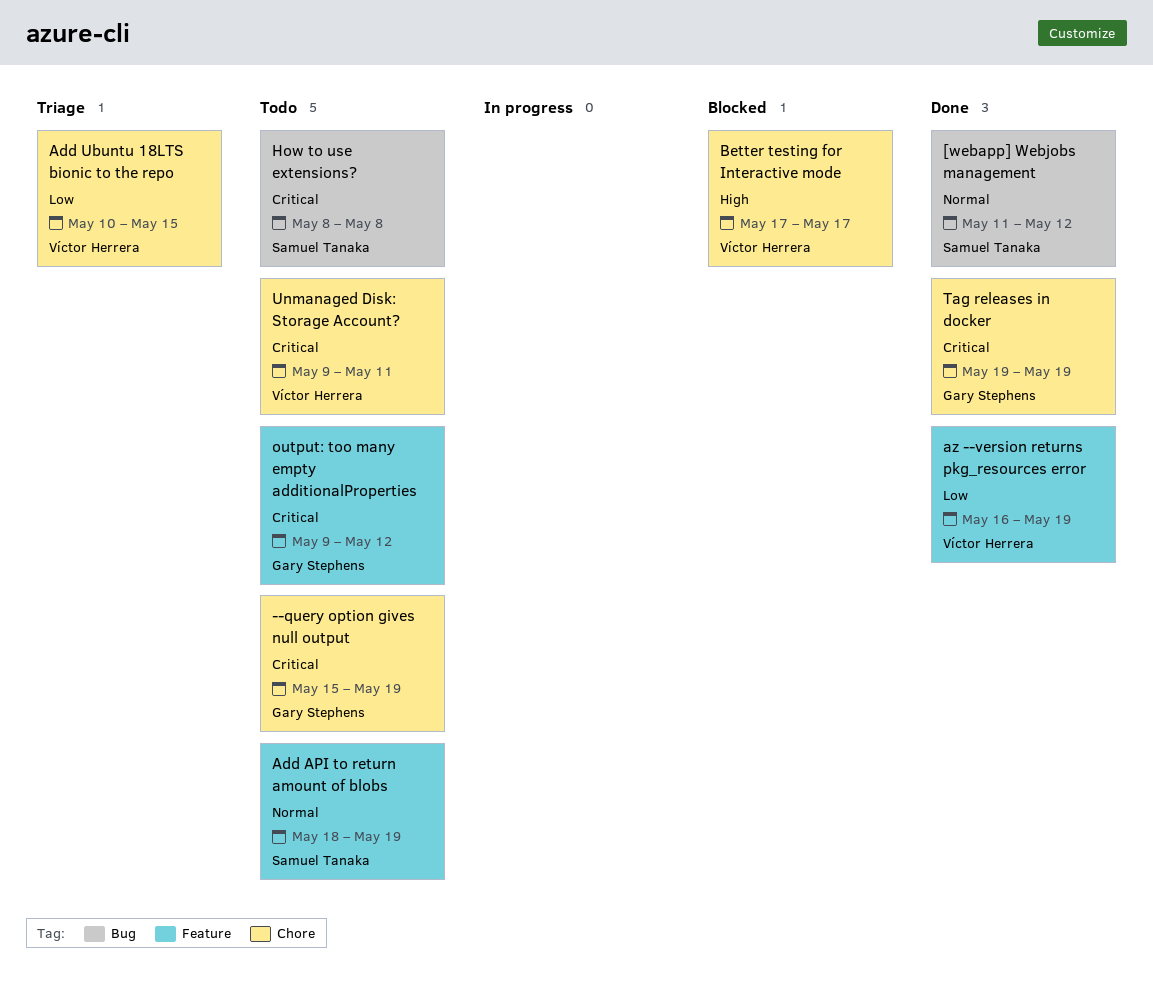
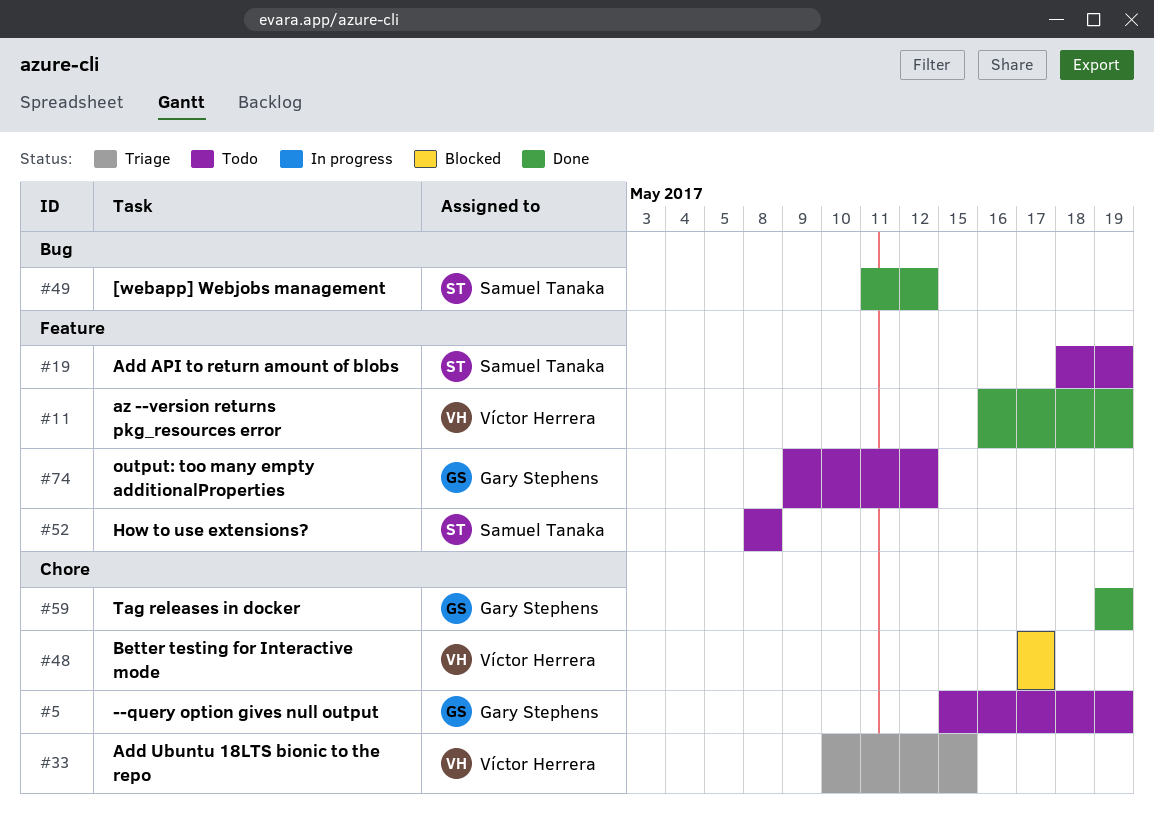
How to use extensions?, label: Bug -> Feature
Unmanaged Disk: Storage Account?: present -> none

